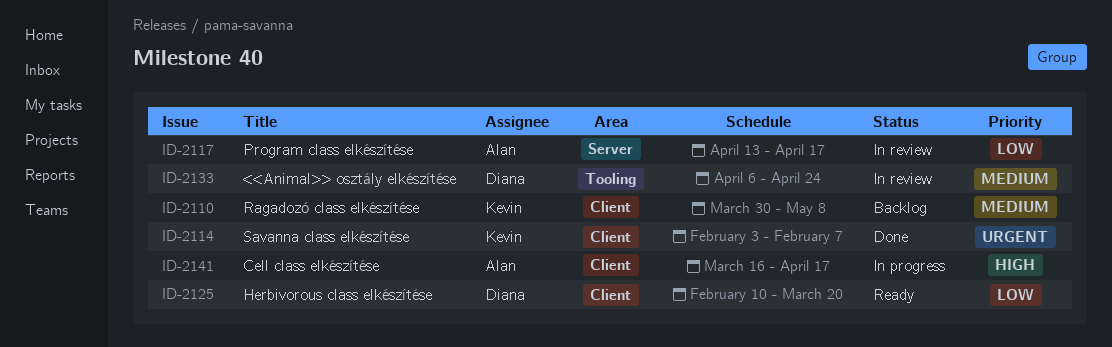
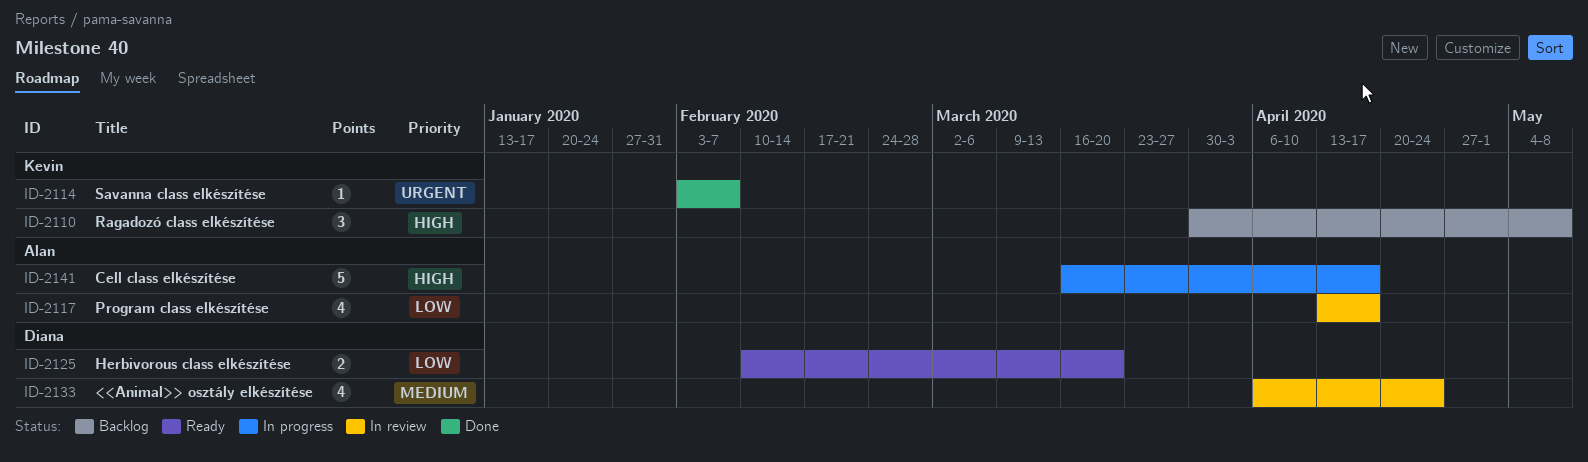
ID-2110, priority: Medium -> High

